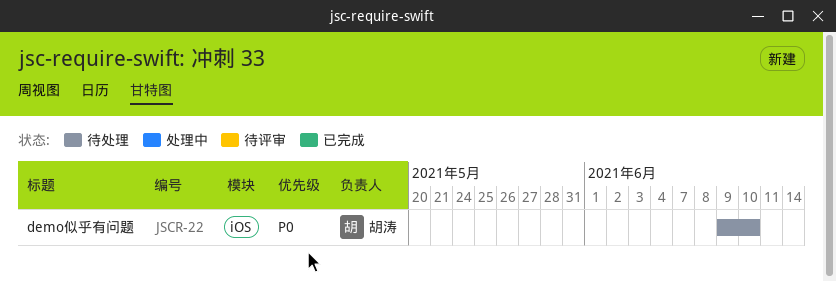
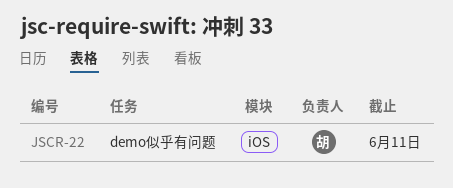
JSCR-22, due: Jun 10 -> Jun 11

